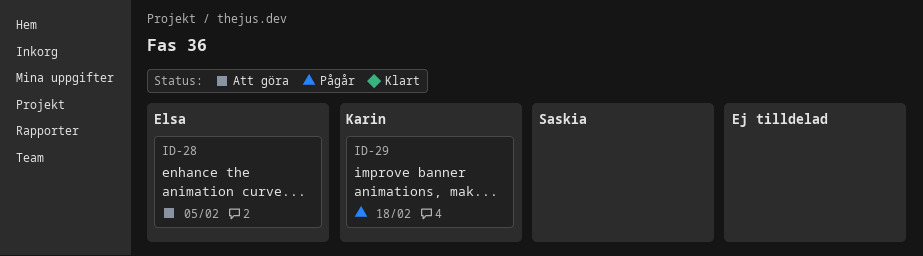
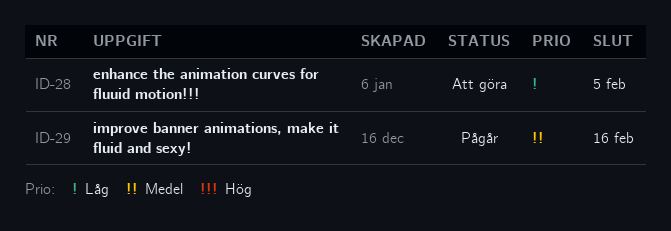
ID-29, due: Feb 18 -> Feb 16

